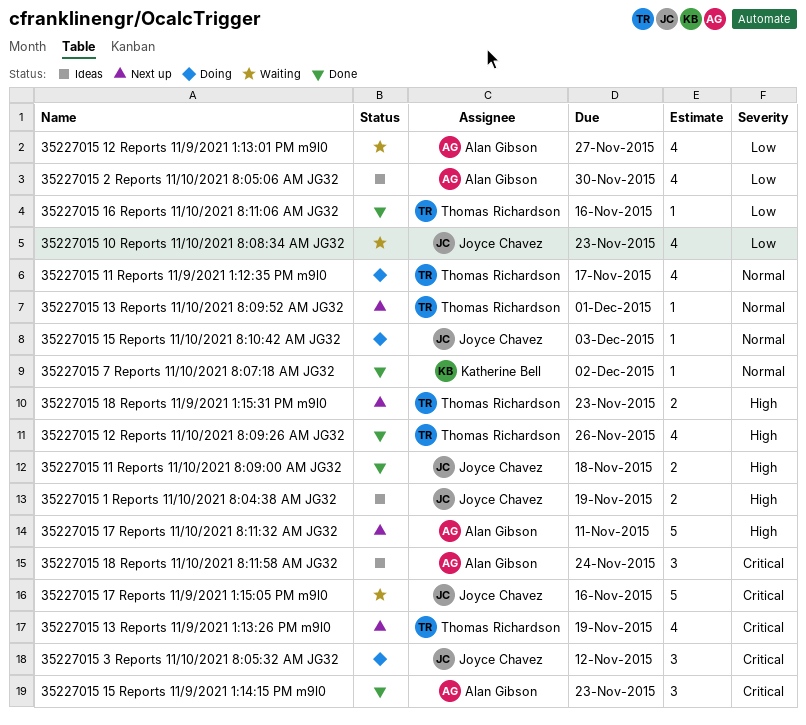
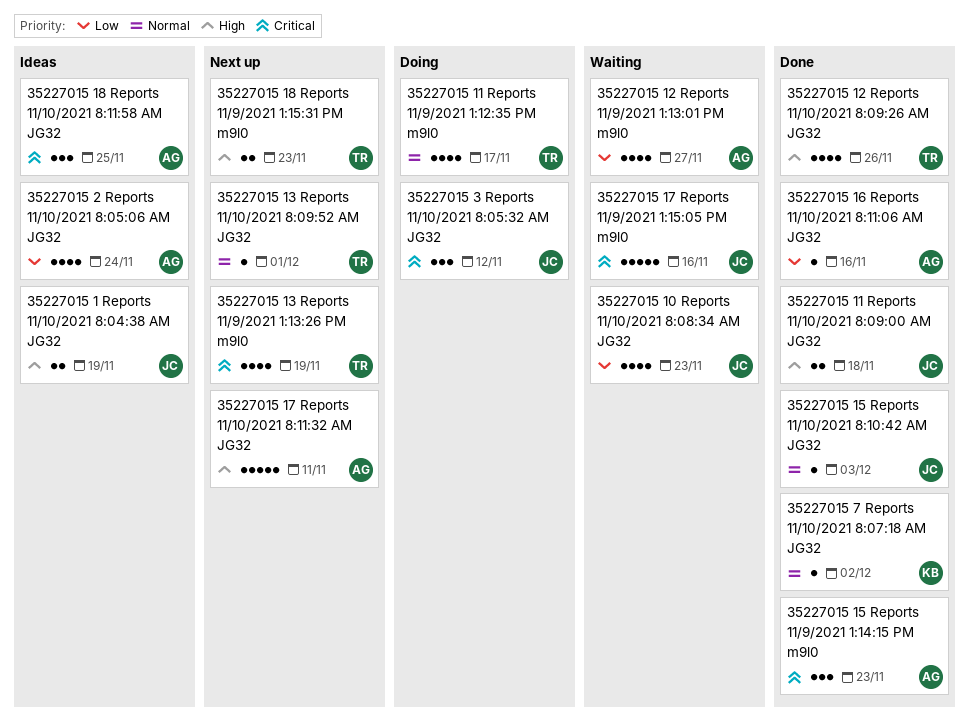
35227015 15 Reports 11/10/2021 8:10:42 AM JG32, status: Doing -> Done
35227015 16 Reports 11/10/2021 8:11:06 AM JG32, owner: Thomas Richardson -> Alan Gibson
35227015 18 Reports 11/10/2021 8:11:58 AM JG32, due: Nov 24 -> Nov 25
35227015 2 Reports 11/10/2021 8:05:06 AM JG32, due: Nov 30 -> Nov 24

